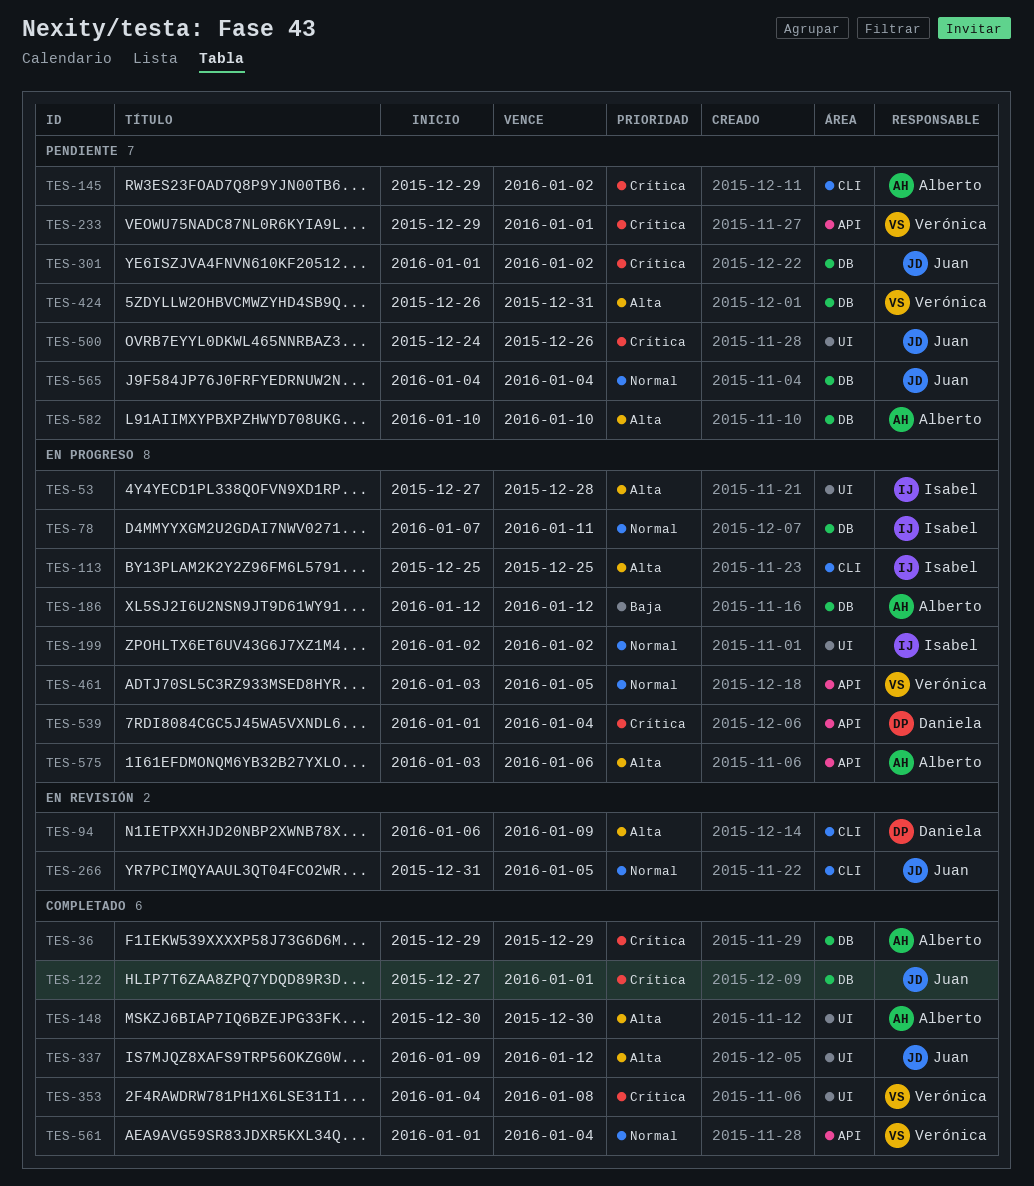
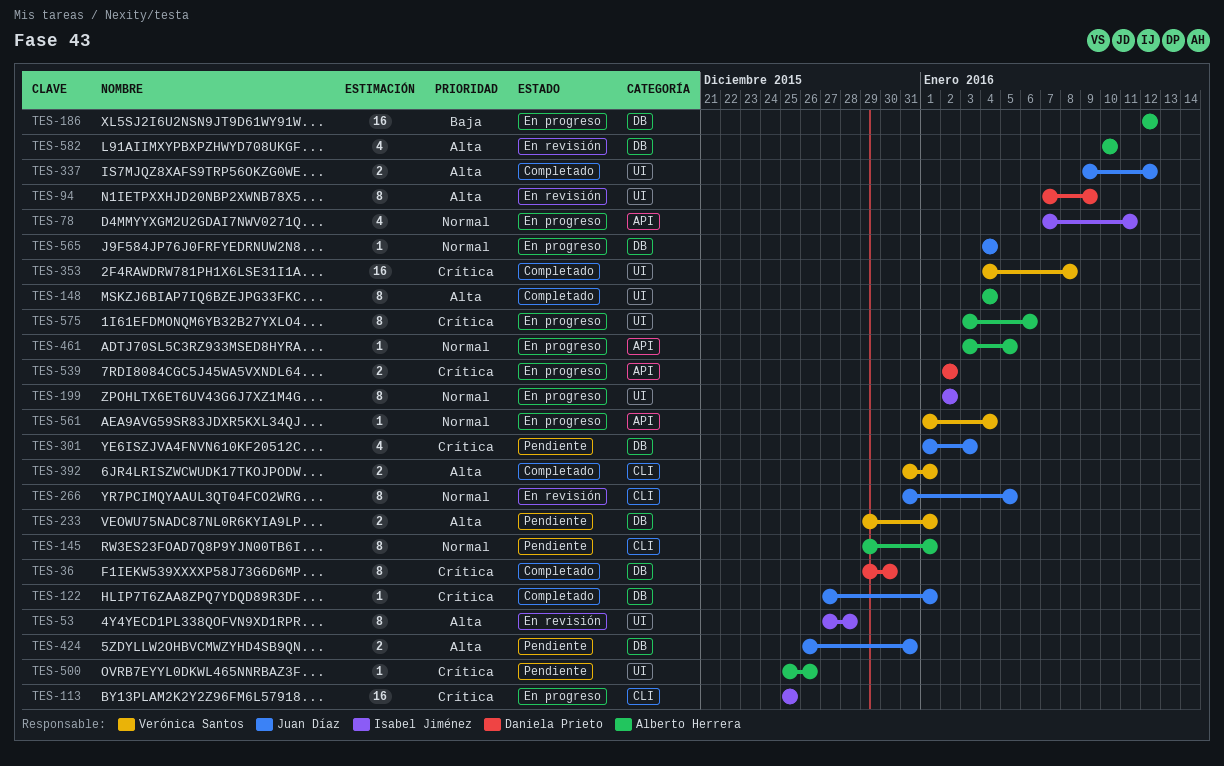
TES-36, owner: Alberto Herrera -> Daniela Prieto
TES-36, due: Dec 29 -> Dec 30
TES-53, status: En progreso -> En revisión
TES-78, label: DB -> API
TES-94, label: CLI -> UI
TES-94, start: Jan 6 -> Jan 7
TES-113, priority: Alta -> Crítica
TES-145, priority: Crítica -> Normal
TES-145, due: Jan 2 -> Jan 1
TES-148, start: Dec 30 -> Jan 4
TES-148, due: Dec 30 -> Jan 4
TES-233, priority: Crítica -> Alta
TES-233, label: API -> DB
TES-301, due: Jan 2 -> Jan 3
TES-392: none -> present
TES-424, owner: Verónica Santos -> Juan Díaz
TES-461, owner: Verónica Santos -> Alberto Herrera
TES-500, owner: Juan Díaz -> Alberto Herrera
TES-500, start: Dec 24 -> Dec 25
TES-539, start: Jan 1 -> Jan 2
TES-539, due: Jan 4 -> Jan 2
TES-561, status: Completado -> En progreso
TES-565, status: Pendiente -> En progreso
TES-575, priority: Alta -> Crítica
TES-575, label: API -> UI
TES-582, status: Pendiente -> En revisión

